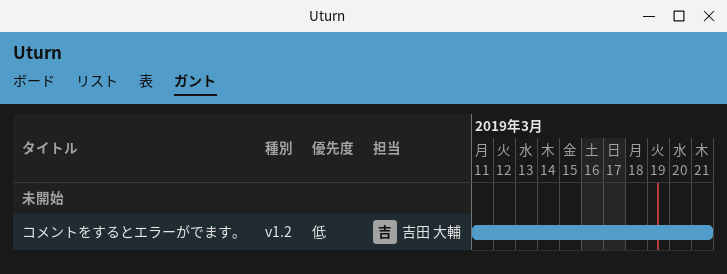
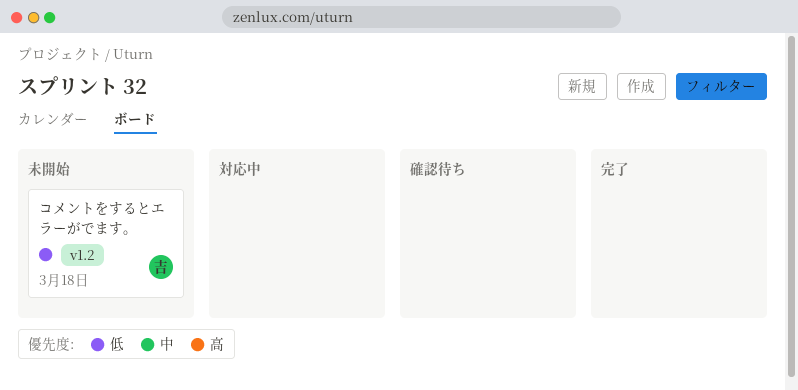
コメントをするとエラーがでます。, due: Mar 21 -> Mar 18

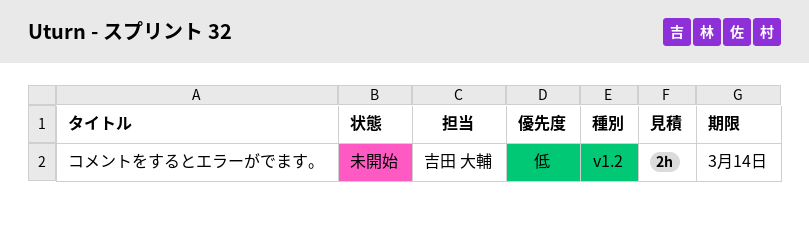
コメントをするとエラーがでます。, due: Mar 18 -> Mar 14

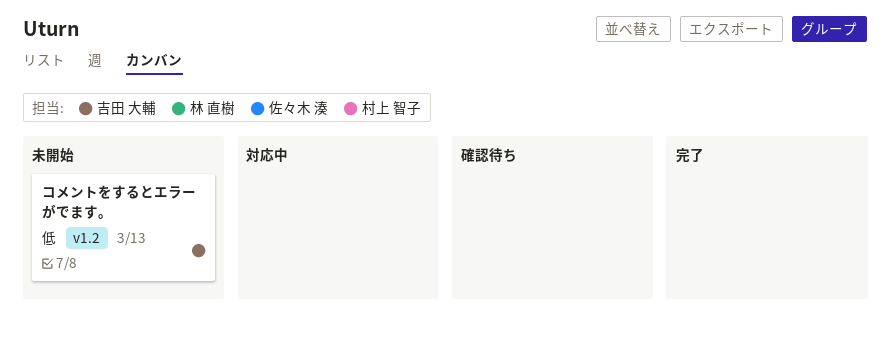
コメントをするとエラーがでます。, due: Mar 14 -> Mar 13

